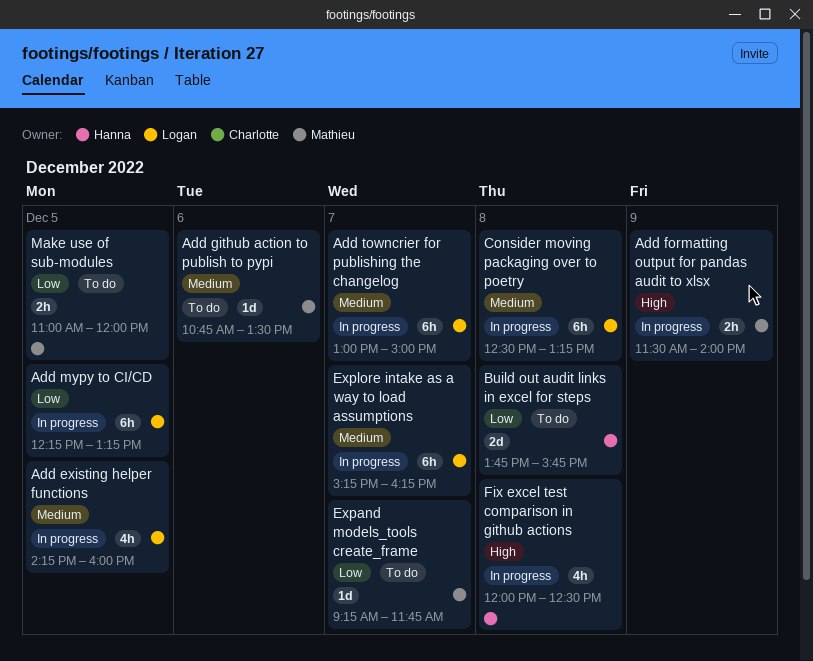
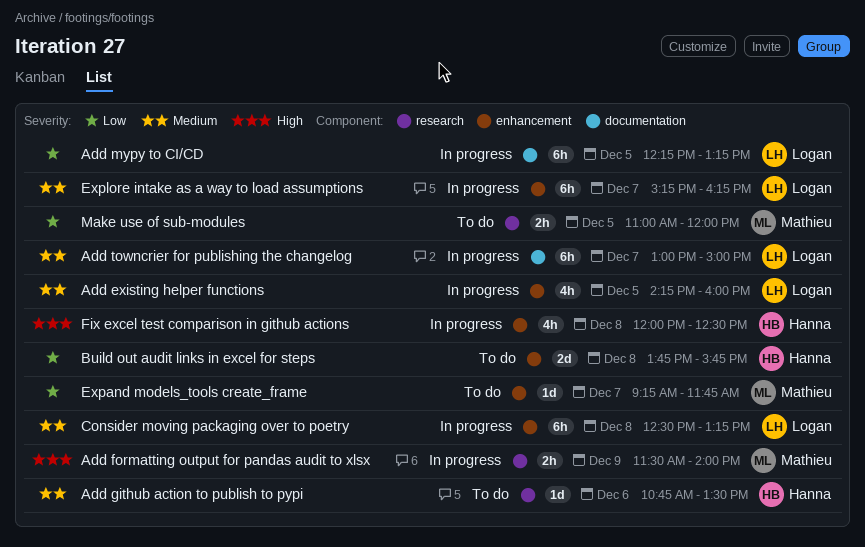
Add github action to publish to pypi, owner: Mathieu -> Hanna

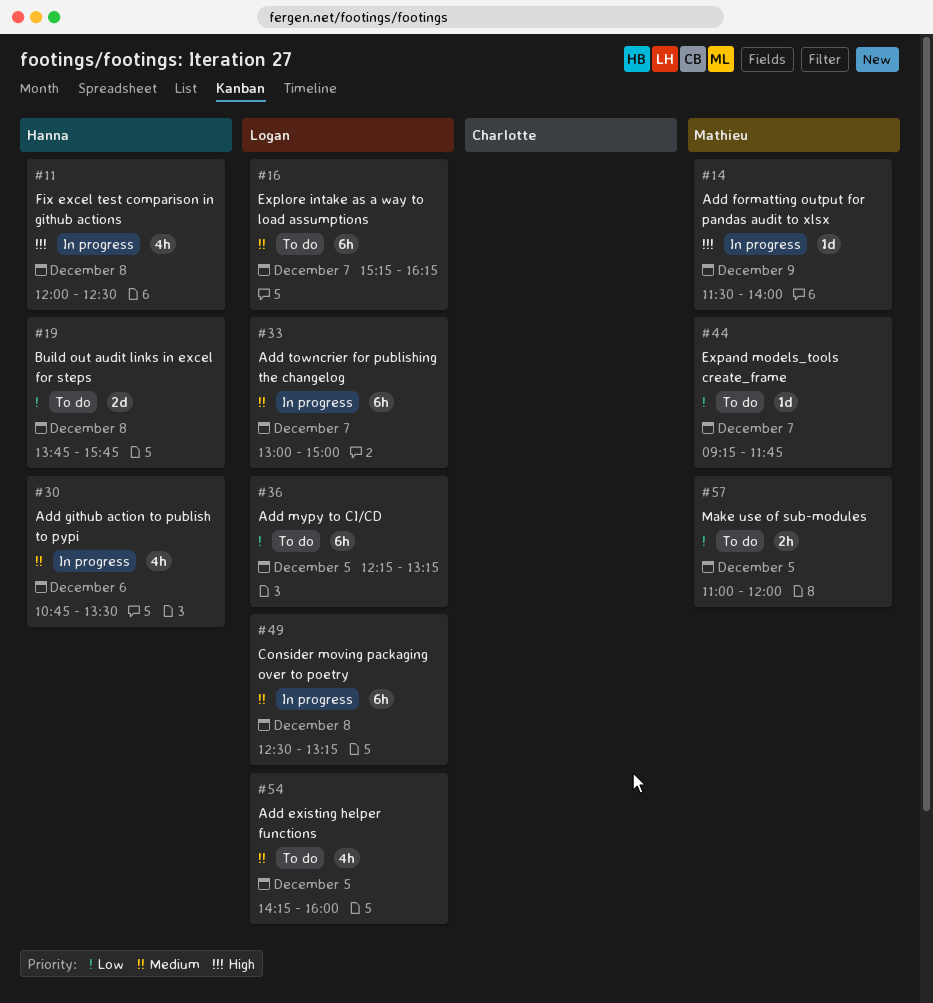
Add existing helper functions, status: In progress -> To do
Add formatting output for pandas audit to xlsx, estimate: 2h -> 1d
Add github action to publish to pypi, status: To do -> In progress
Add github action to publish to pypi, estimate: 1d -> 4h
Add mypy to CI/CD, status: In progress -> To do
Explore intake as a way to load assumptions, status: In progress -> To do

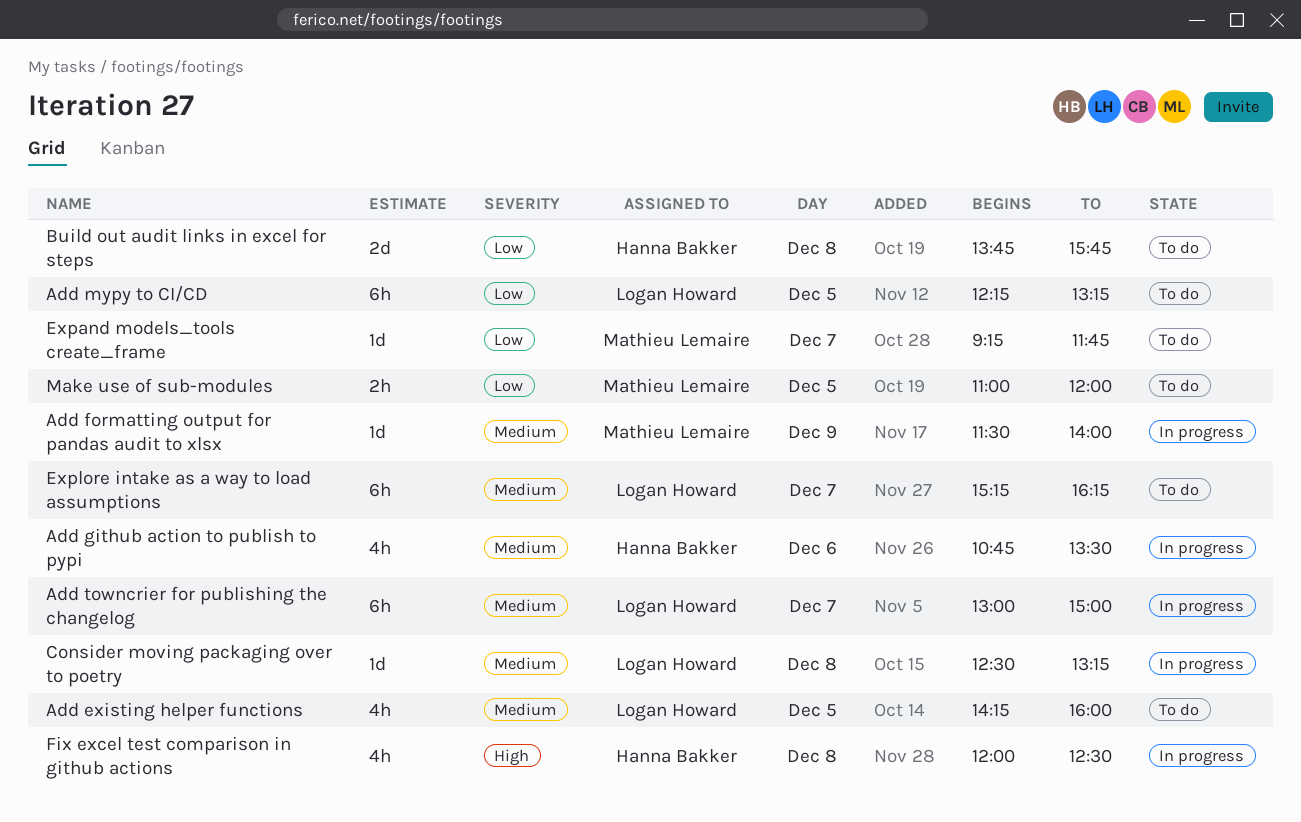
Add formatting output for pandas audit to xlsx, priority: High -> Medium
Consider moving packaging over to poetry, estimate: 6h -> 1d

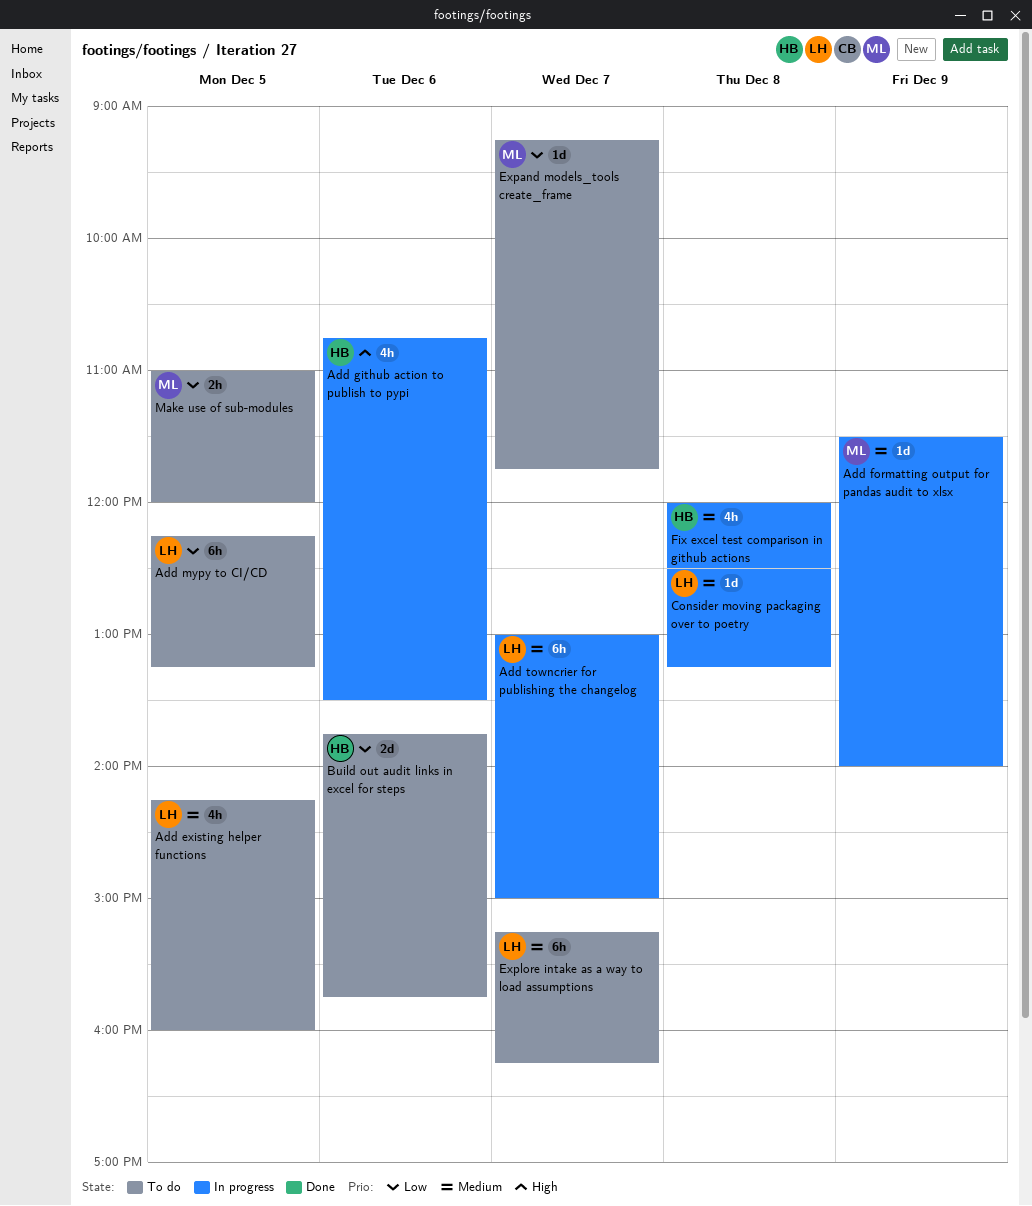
Add github action to publish to pypi, priority: Medium -> High
Build out audit links in excel for steps, day: Dec 8 -> Dec 6
Fix excel test comparison in github actions, priority: High -> Medium

